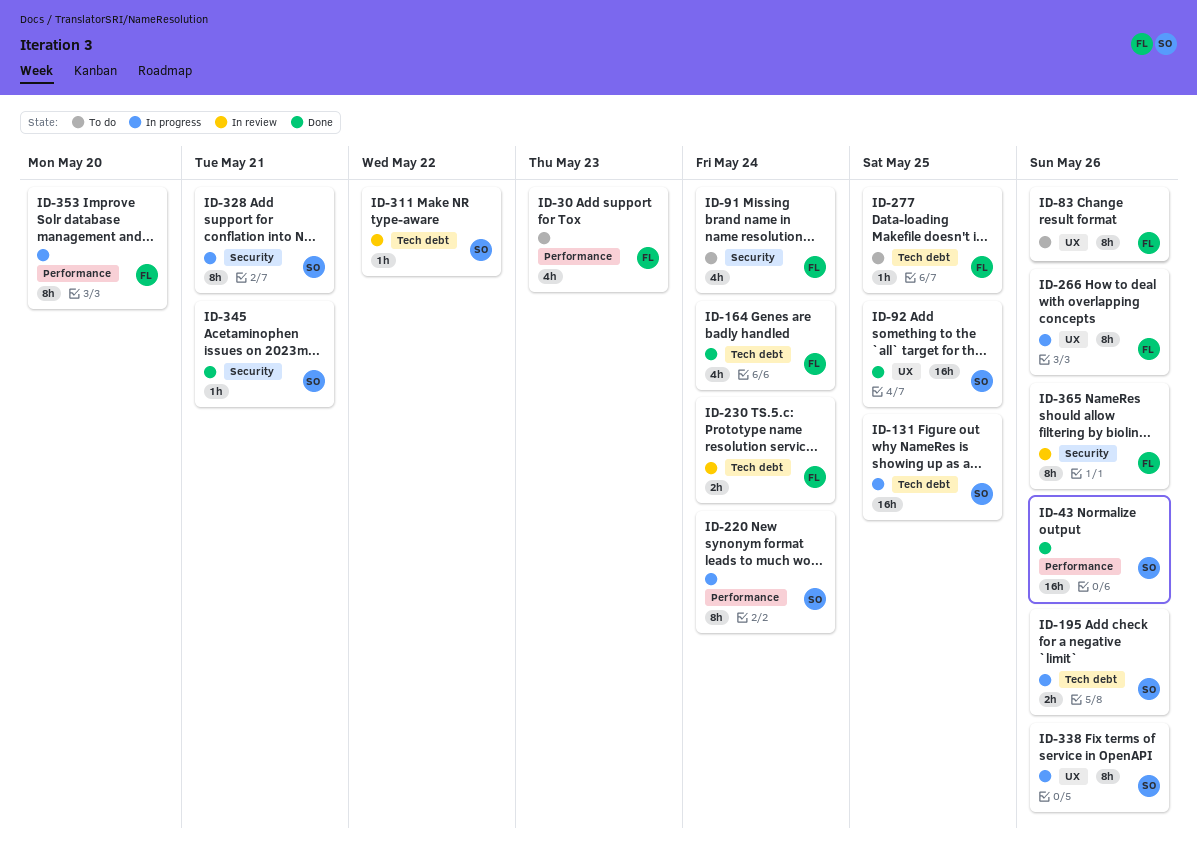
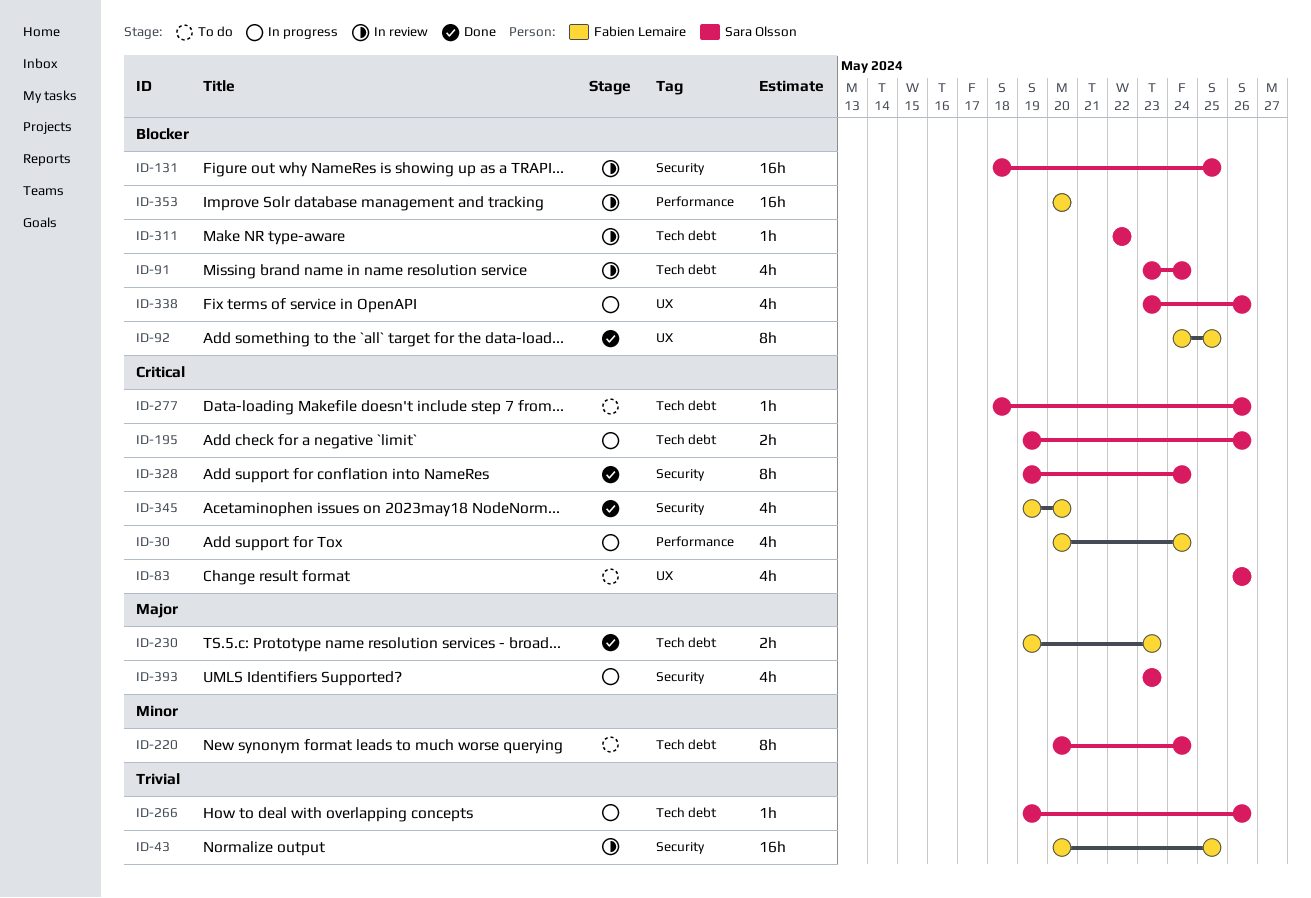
ID-30, status: To do -> In progress
ID-30, due: May 23 -> May 24
ID-43, status: Done -> In review
ID-43, owner: Sara Olsson -> Fabien Lemaire
ID-43, label: Performance -> Security
ID-43, due: May 26 -> May 25
ID-83, owner: Fabien Lemaire -> Sara Olsson
ID-83, estimate: 8h -> 4h
ID-91, status: To do -> In review
ID-91, owner: Fabien Lemaire -> Sara Olsson
ID-91, label: Security -> Tech debt
ID-92, owner: Sara Olsson -> Fabien Lemaire
ID-92, estimate: 16h -> 8h
ID-131, status: In progress -> In review
ID-131, label: Tech debt -> Security
ID-164: present -> none
ID-220, status: In progress -> To do
ID-220, label: Performance -> Tech debt
ID-230, status: In review -> Done
ID-230, due: May 24 -> May 23
ID-266, owner: Fabien Lemaire -> Sara Olsson
ID-266, label: UX -> Tech debt
ID-266, estimate: 8h -> 1h
ID-277, owner: Fabien Lemaire -> Sara Olsson
ID-277, due: May 25 -> May 26
ID-328, status: In progress -> Done
ID-328, due: May 21 -> May 24
ID-338, estimate: 8h -> 4h
ID-345, owner: Sara Olsson -> Fabien Lemaire
ID-345, estimate: 1h -> 4h
ID-345, due: May 21 -> May 20
ID-353, status: In progress -> In review
ID-353, estimate: 8h -> 16h
ID-365: present -> none
ID-393: none -> present

